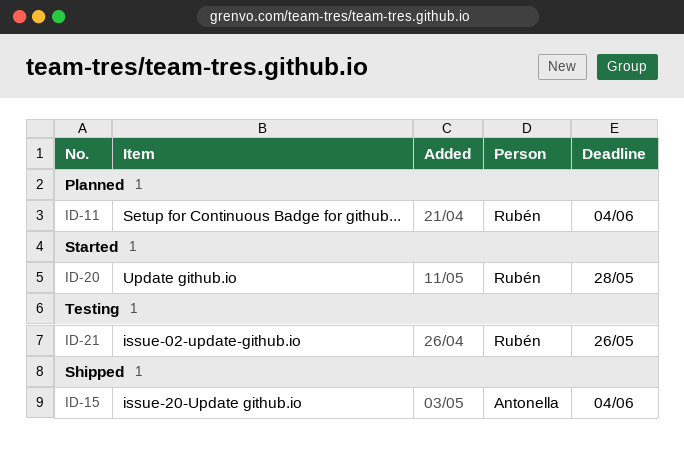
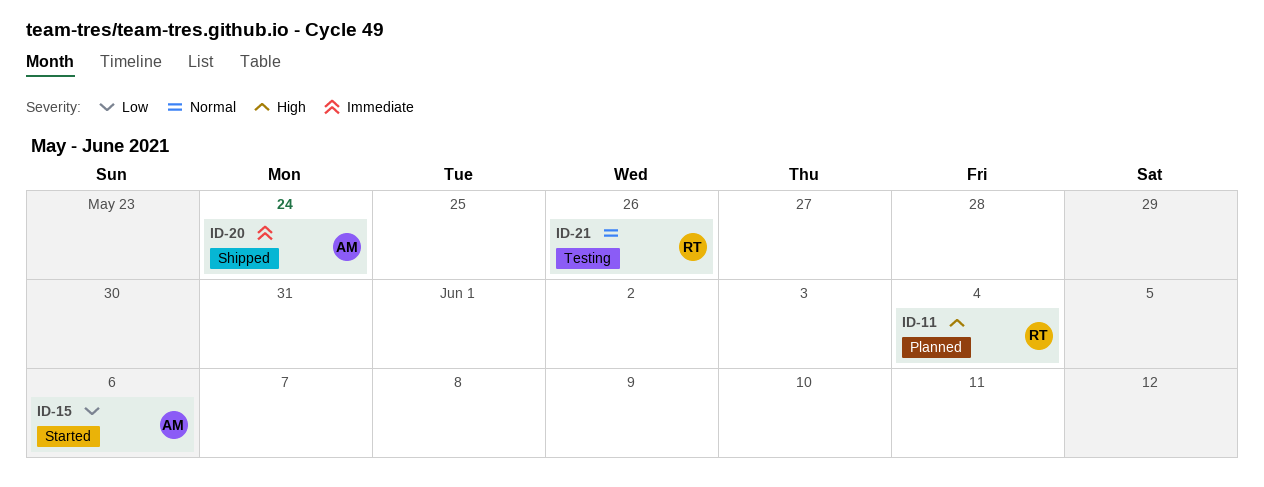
ID-15, status: Shipped -> Started
ID-15, due: Jun 4 -> Jun 6
ID-20, status: Started -> Shipped
ID-20, owner: Rubén -> Antonella
ID-20, due: May 28 -> May 24

